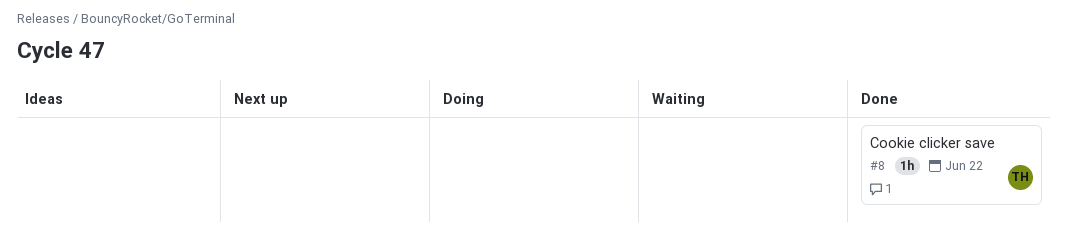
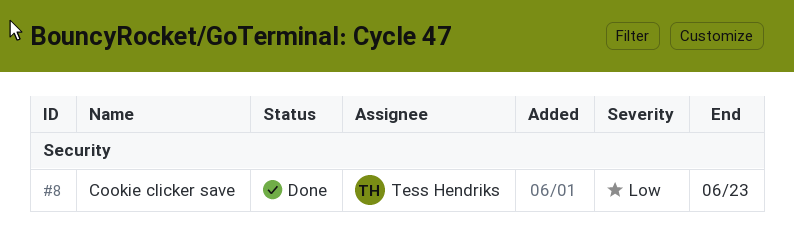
#8, due: Jun 22 -> Jun 23

